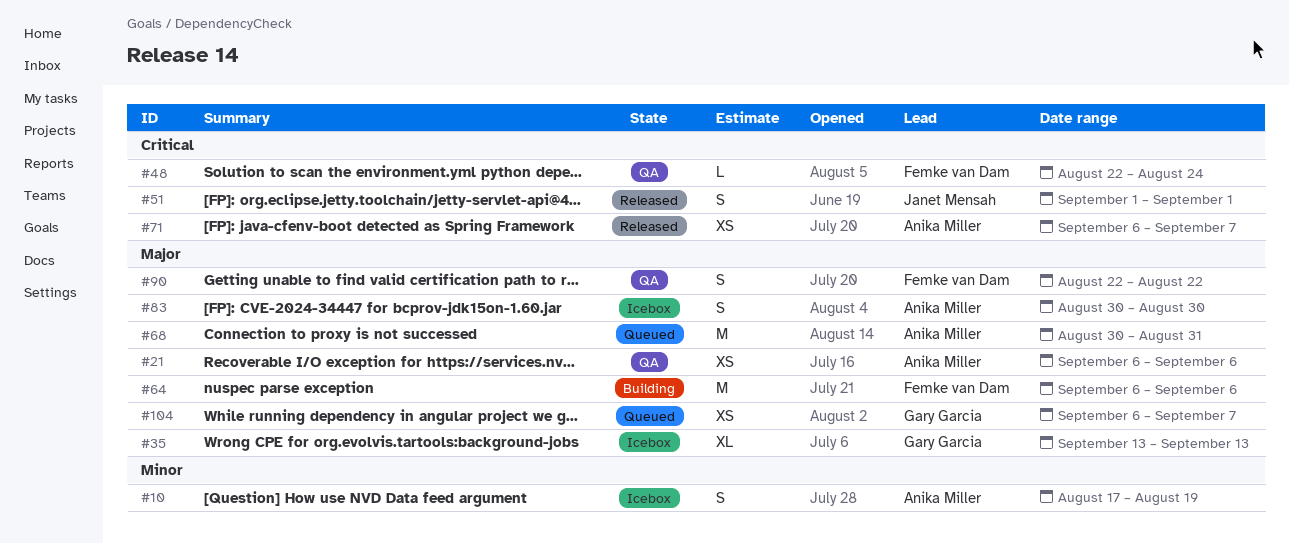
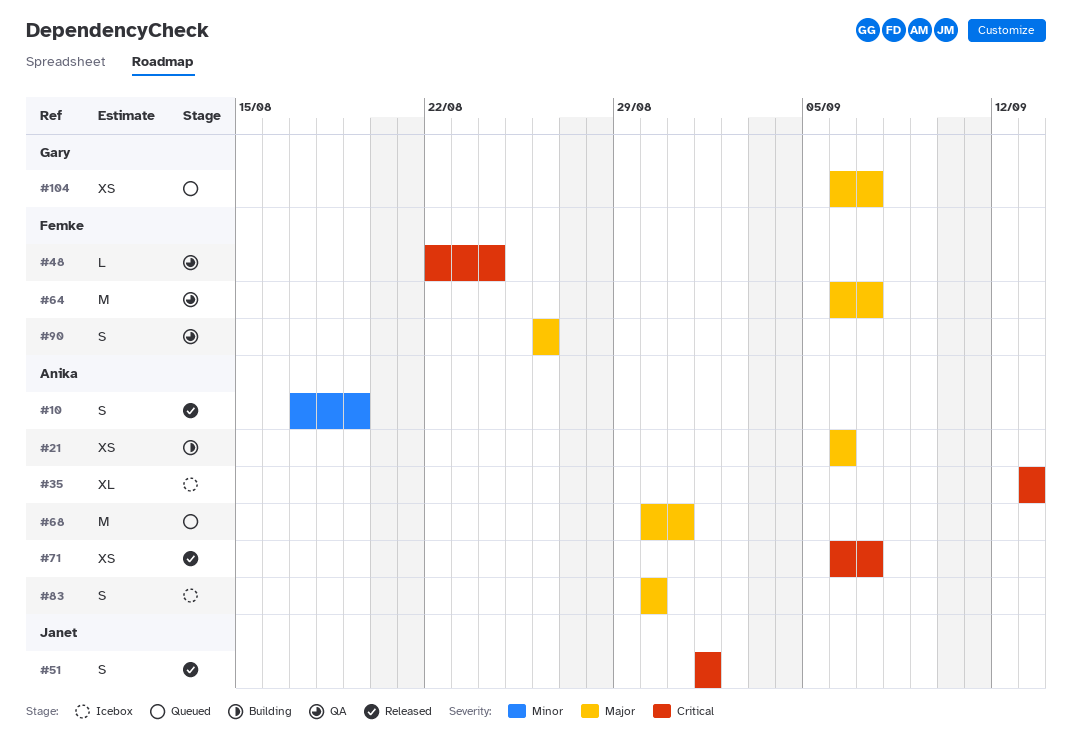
#10, status: Icebox -> Released
#21, status: QA -> Building
#35, owner: Gary Garcia -> Anika Miller
#35, priority: Major -> Critical
#64, status: Building -> QA
#64, due: Sep 6 -> Sep 7
#90, start: Aug 22 -> Aug 26
#90, due: Aug 22 -> Aug 26

